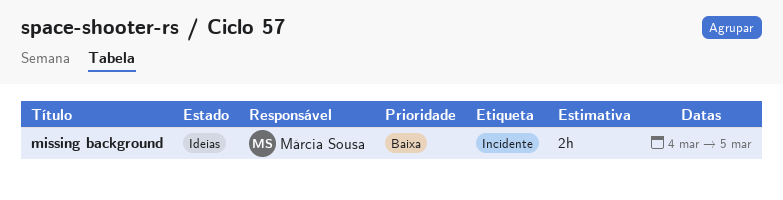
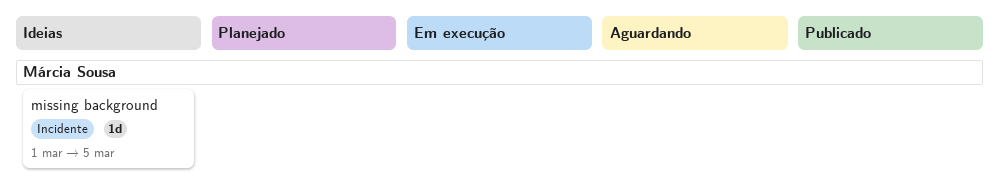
missing background, estimate: 2h -> 1d
missing background, start: Mar 4 -> Mar 1

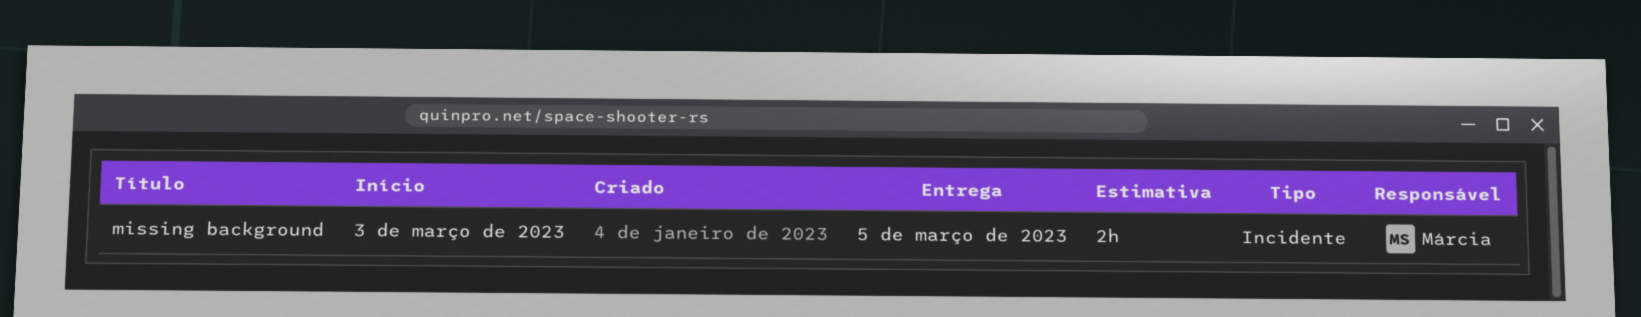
missing background, estimate: 1d -> 2h
missing background, start: Mar 1 -> Mar 3

